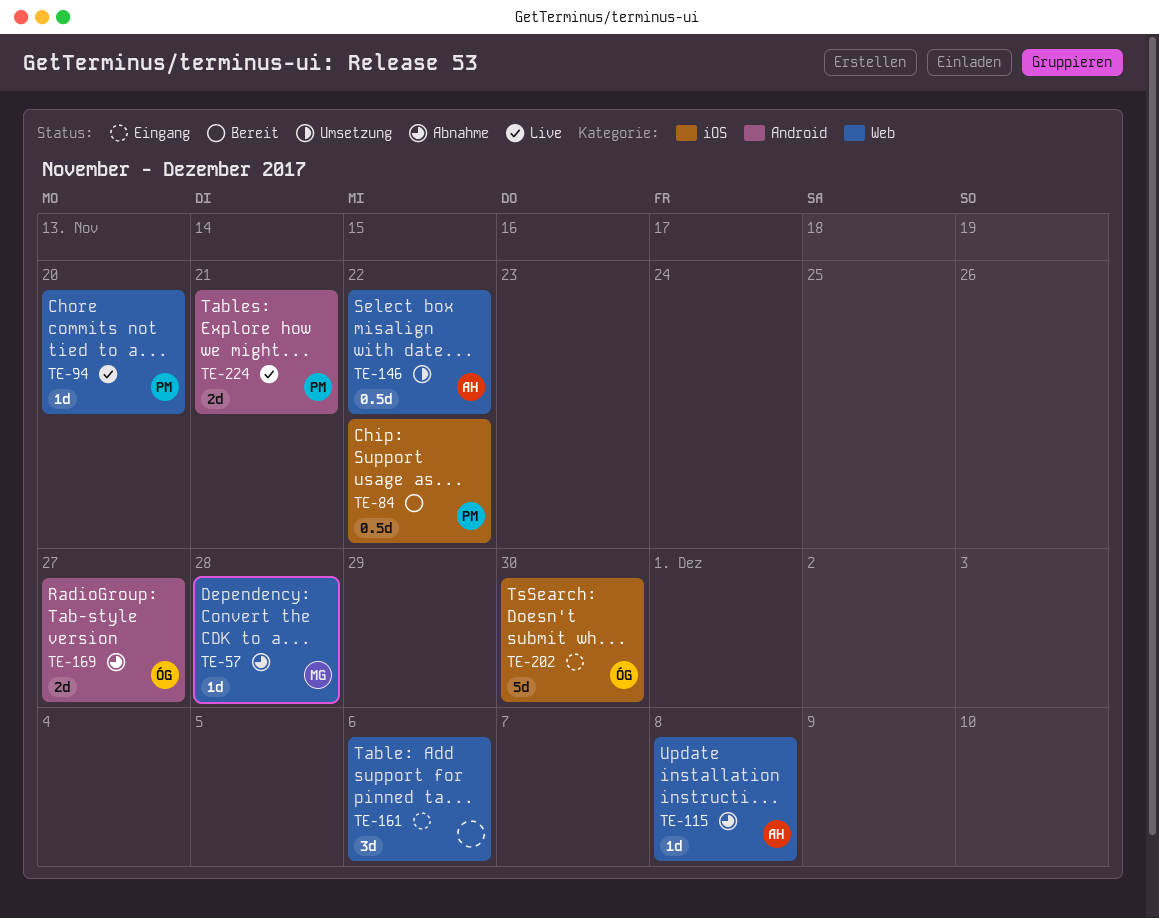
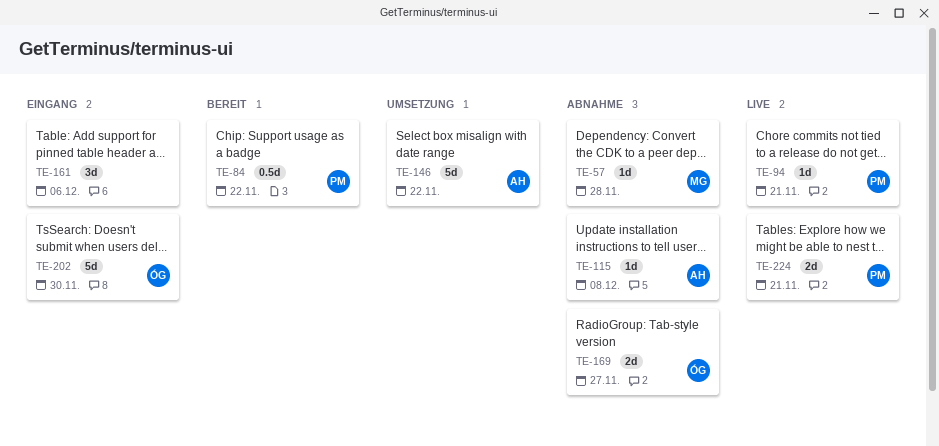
TE-94, due: Nov 20 -> Nov 21
TE-146, estimate: 0.5d -> 5d

